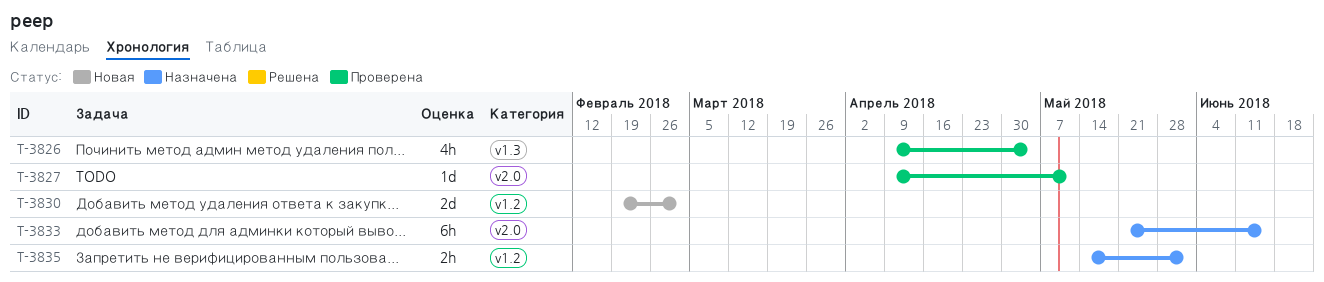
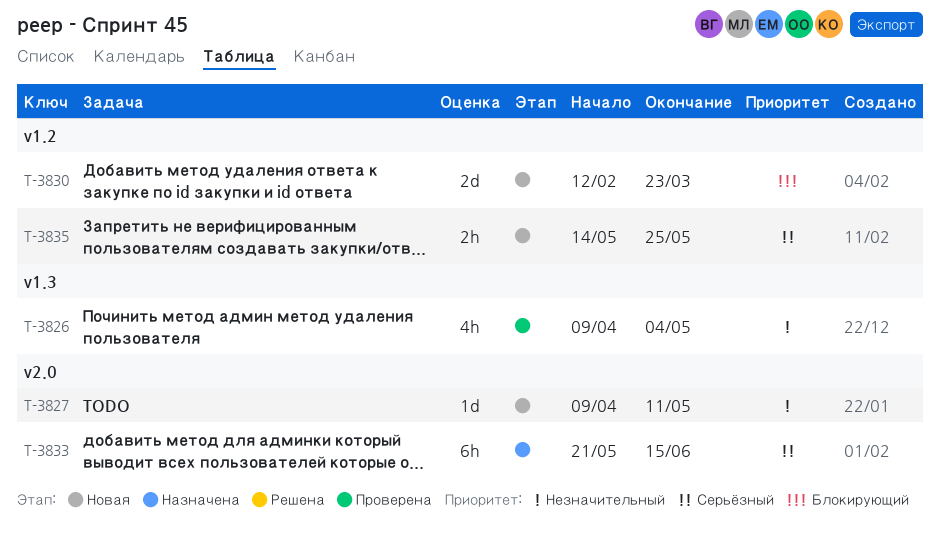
T-3827, status: Проверена -> Новая
T-3830, start: Feb 19 -> Feb 12
T-3830, due: Mar 2 -> Mar 23
T-3835, status: Назначена -> Новая
T-3835, due: Jun 1 -> May 25

